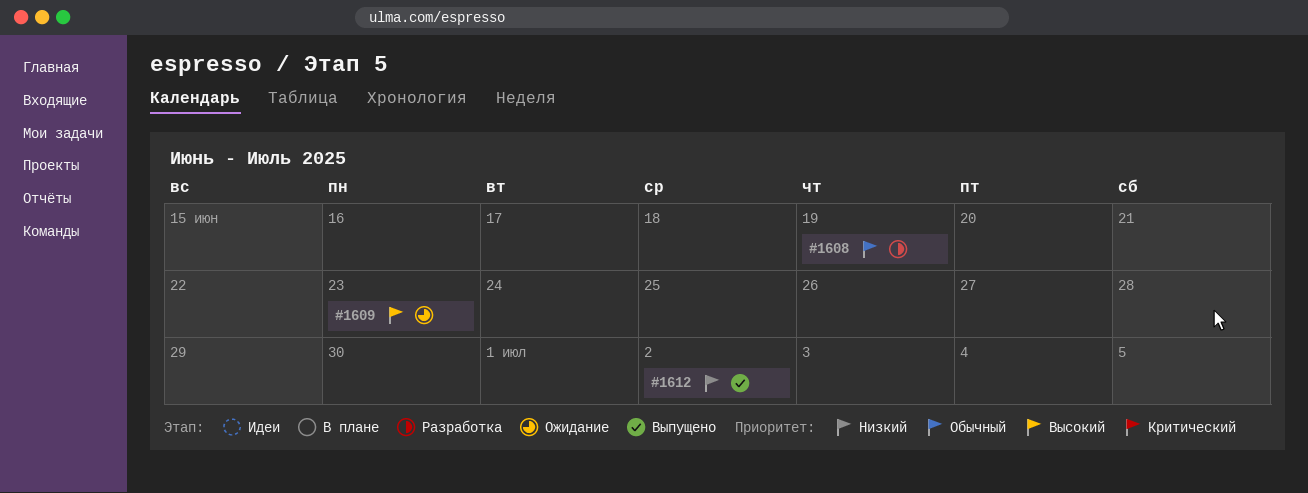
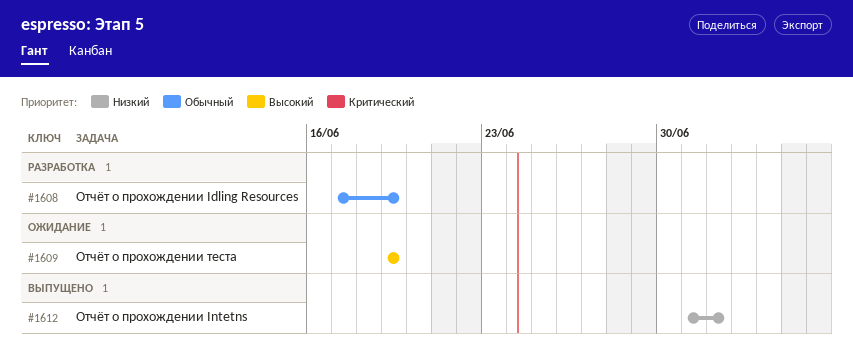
#1609, due: Jun 23 -> Jun 19

